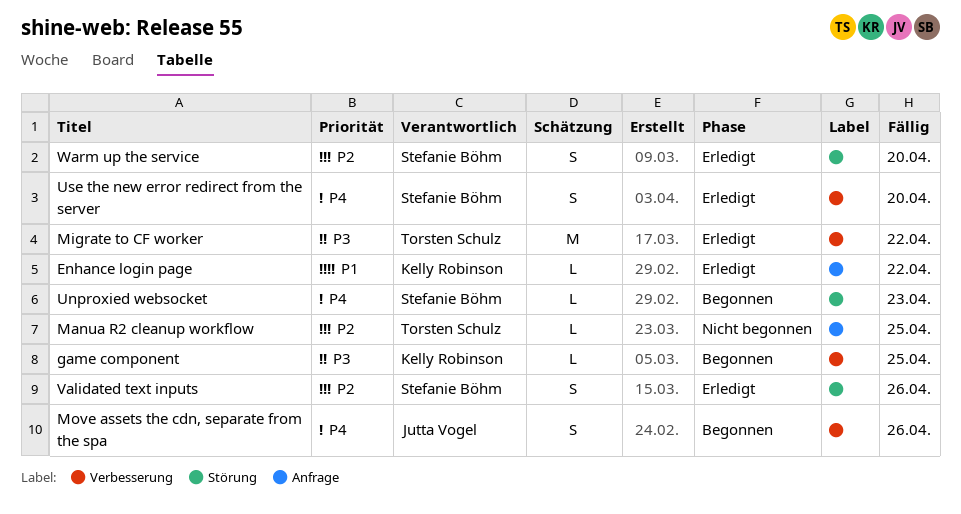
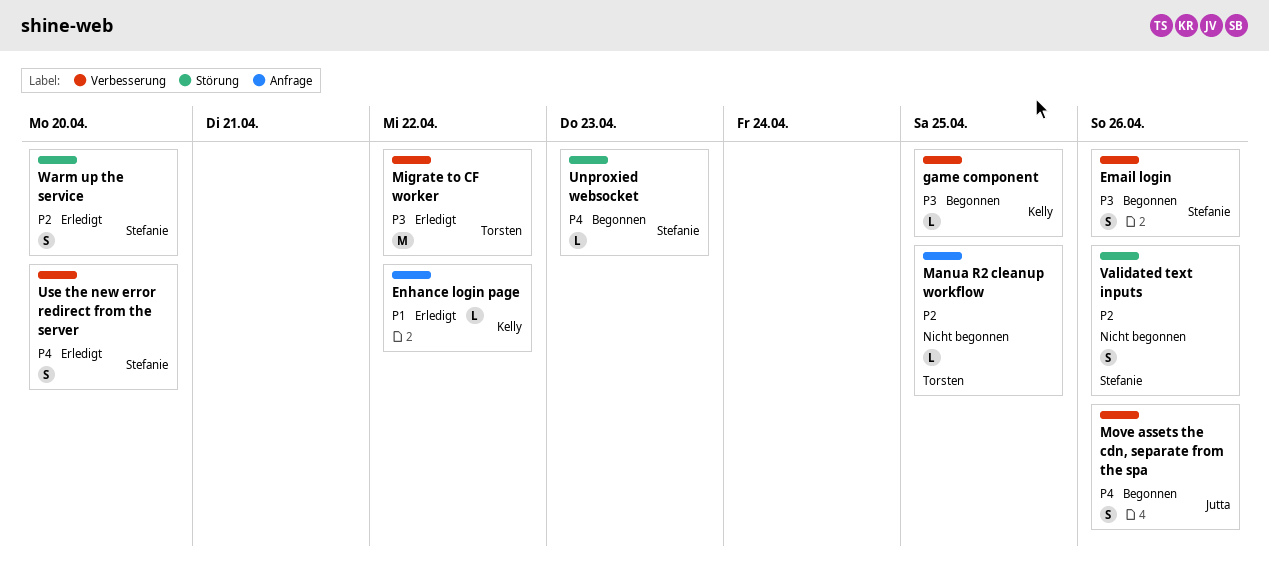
Email login: none -> present
Validated text inputs, status: Erledigt -> Nicht begonnen

